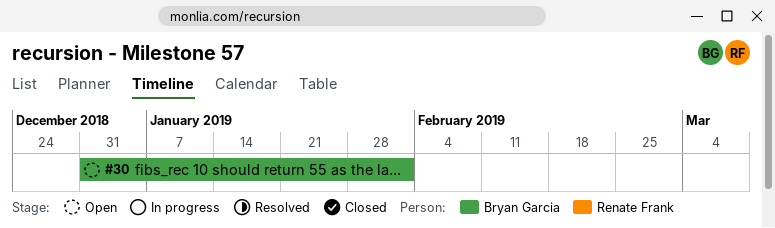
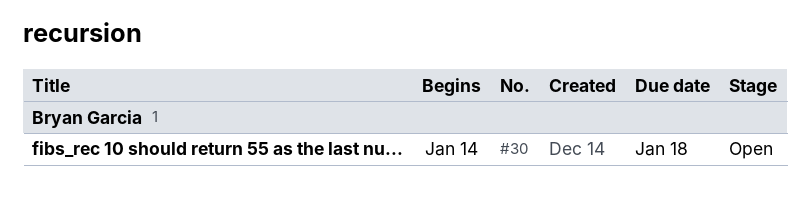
#30, start: Dec 31 -> Jan 14
#30, due: Feb 1 -> Jan 18

